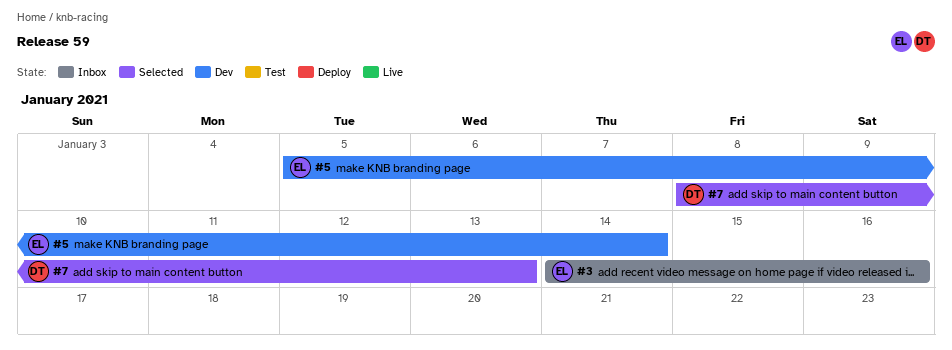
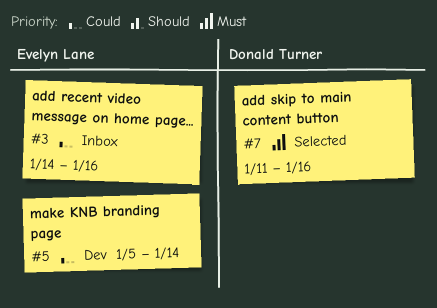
#7, start: Jan 8 -> Jan 11
#7, due: Jan 13 -> Jan 16

